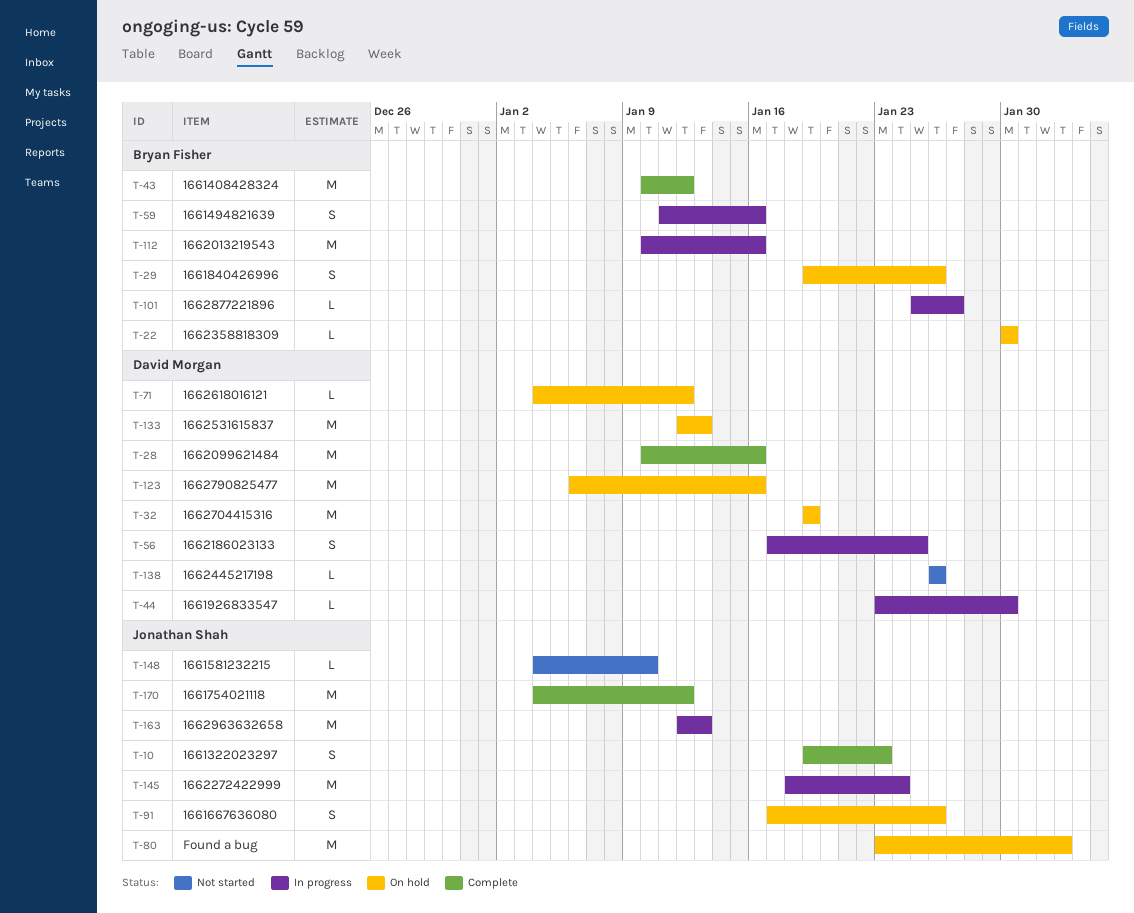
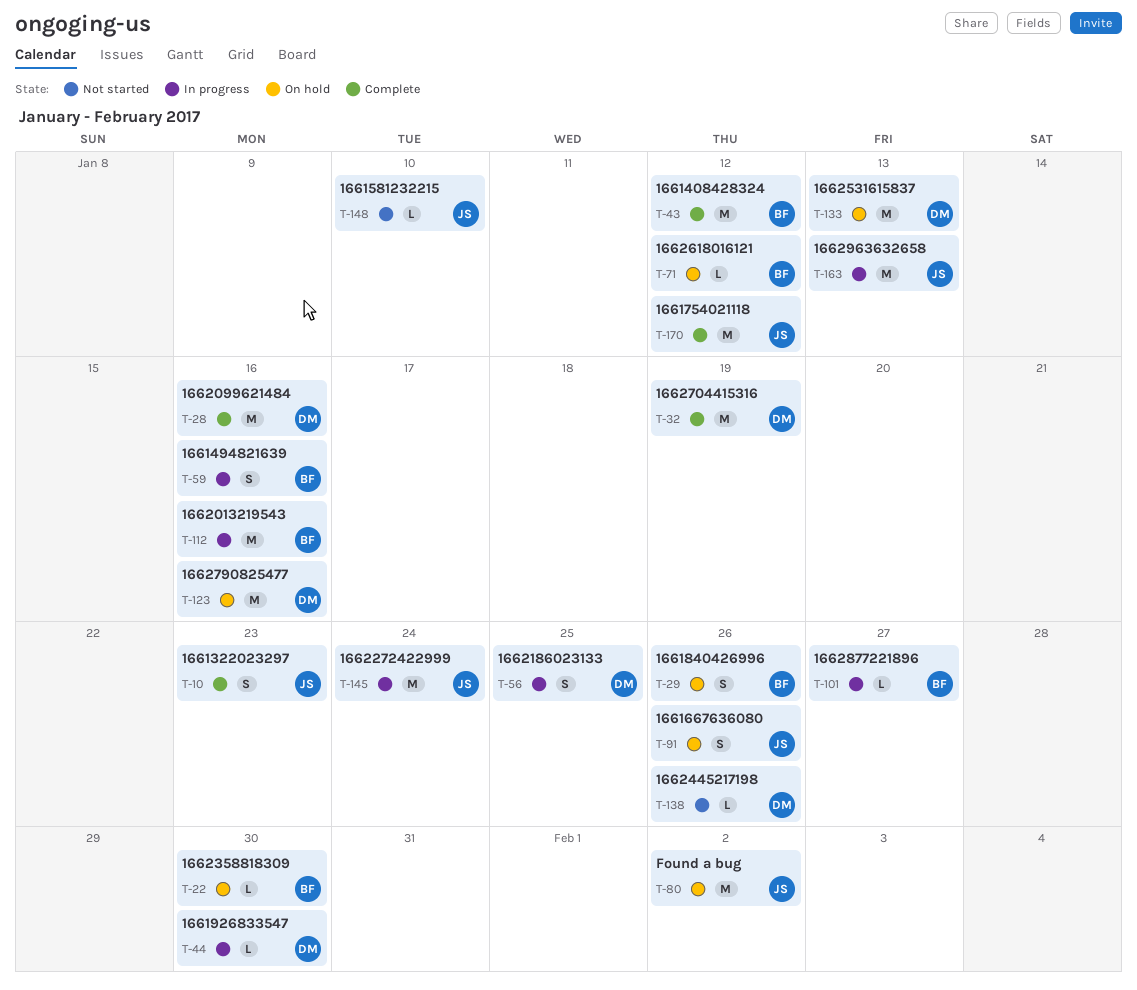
T-32, status: On hold -> Complete
T-71, owner: David Morgan -> Bryan Fisher

